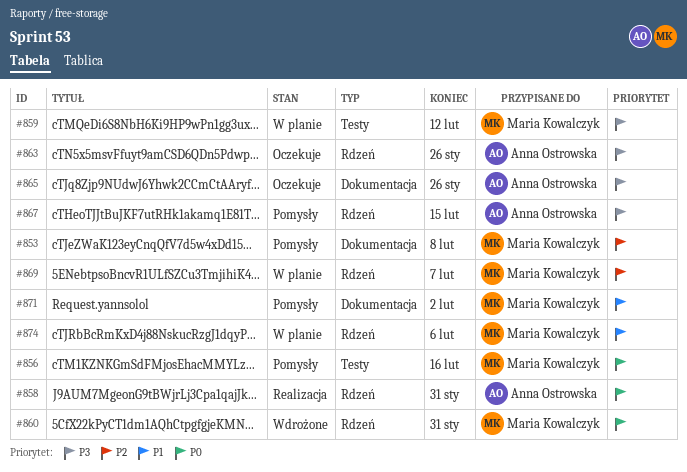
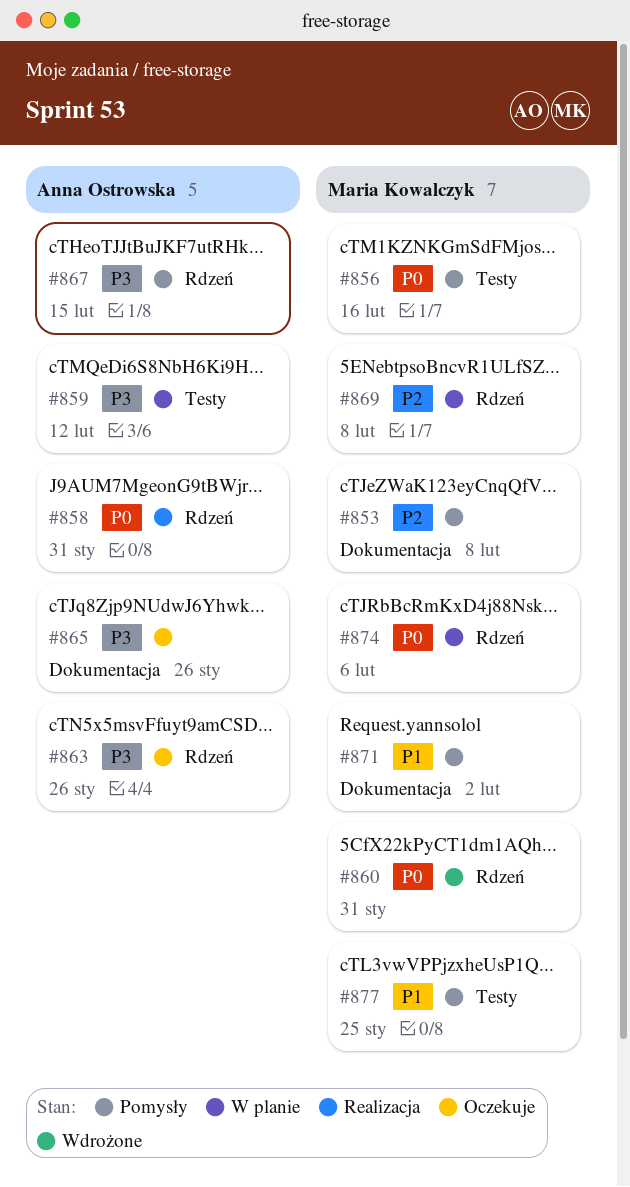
#859, owner: Maria Kowalczyk -> Anna Ostrowska
#869, due: Feb 7 -> Feb 8
#874, priority: P1 -> P0
#877: none -> present

